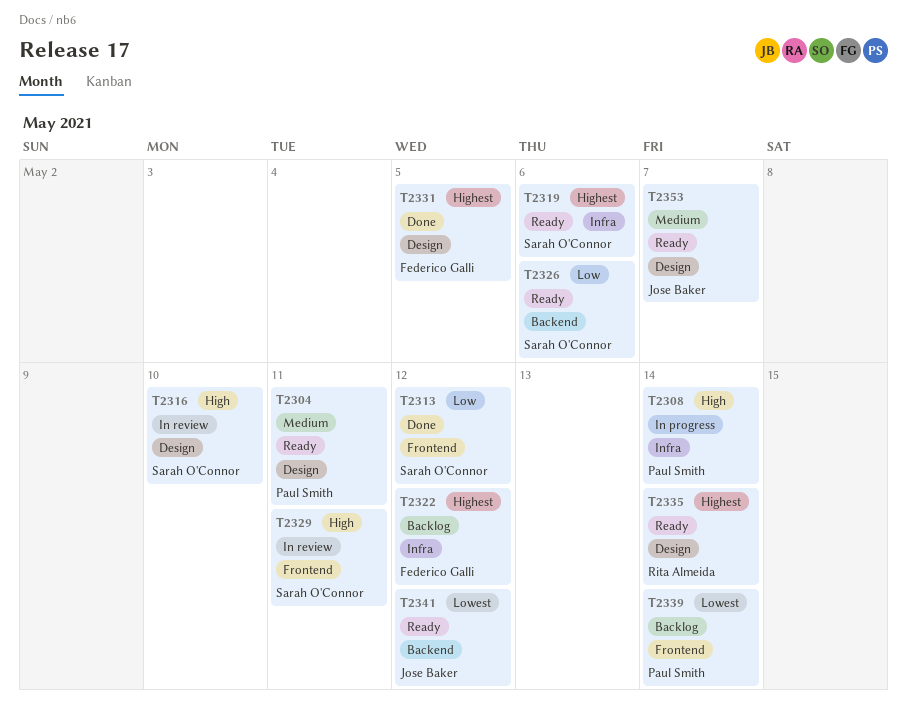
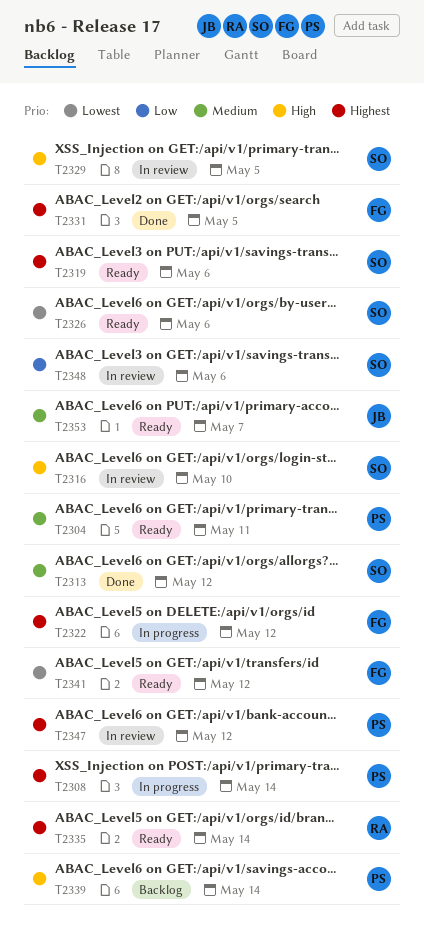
T2308, priority: High -> Highest
T2313, priority: Low -> Medium
T2322, status: Backlog -> In progress
T2326, priority: Low -> Lowest
T2329, due: May 11 -> May 5
T2339, priority: Lowest -> High
T2341, owner: Jose Baker -> Federico Galli
T2347: none -> present
T2348: none -> present

